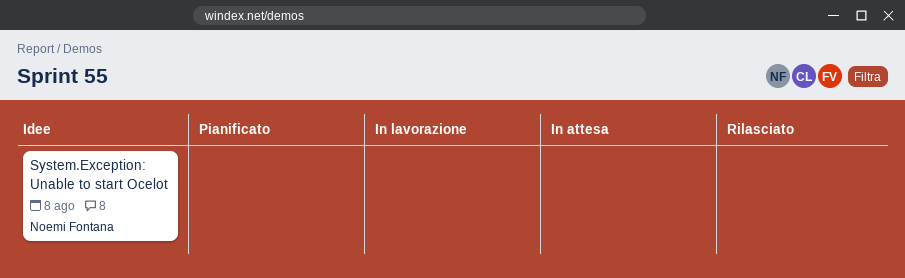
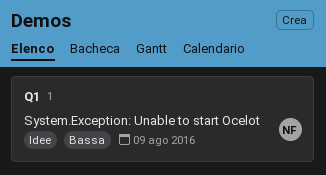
System.Exception: Unable to start Ocelot, due: Aug 8 -> Aug 9

